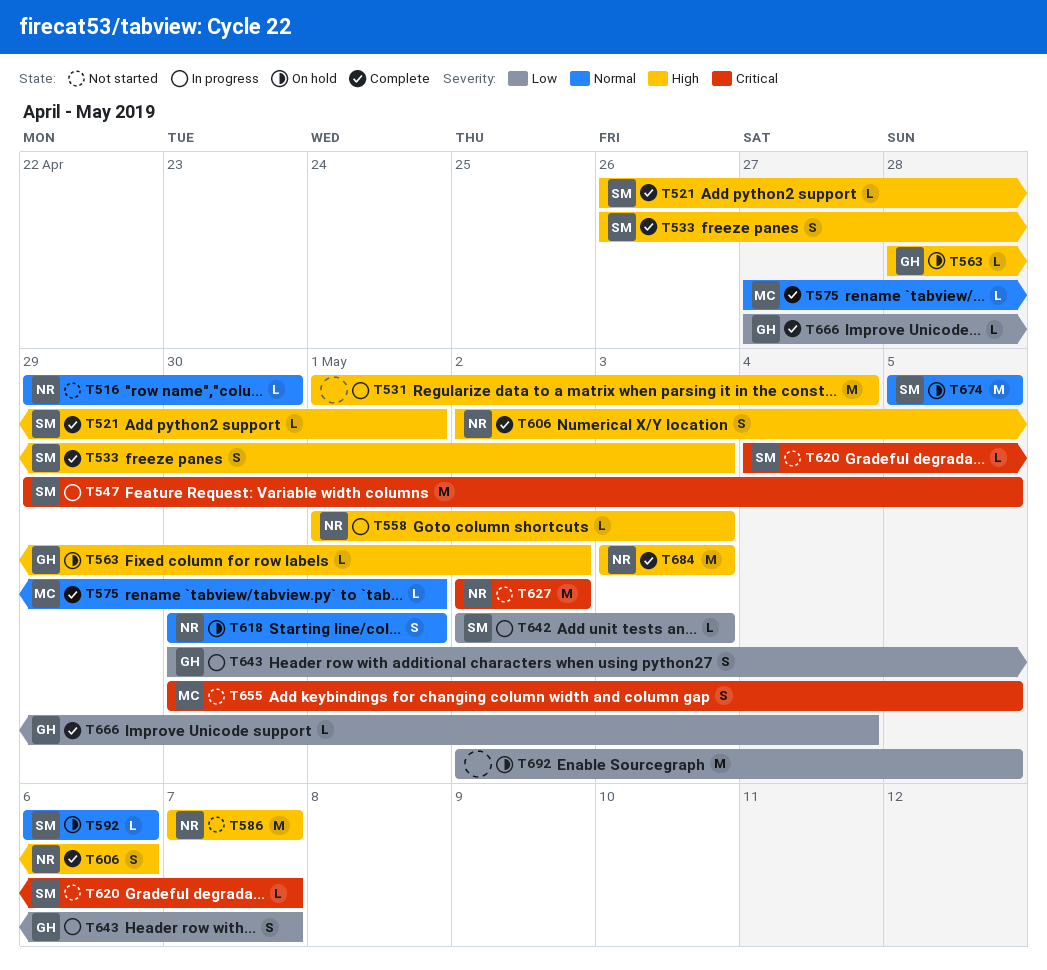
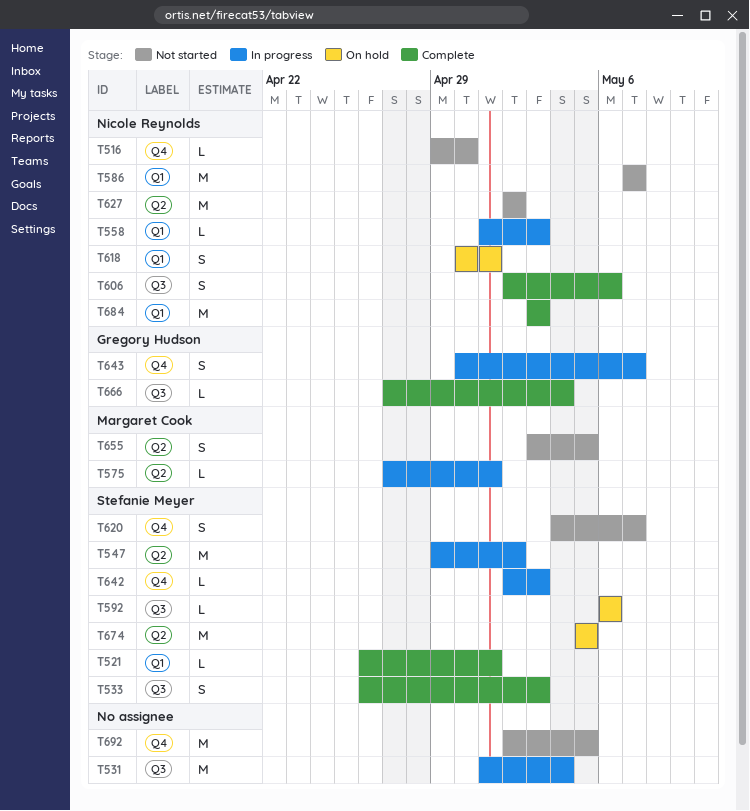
T547, due: May 5 -> May 2
T563: present -> none
T575, status: Complete -> In progress
T620, estimate: L -> S
T655, start: Apr 30 -> May 3
T692, status: On hold -> Not started

